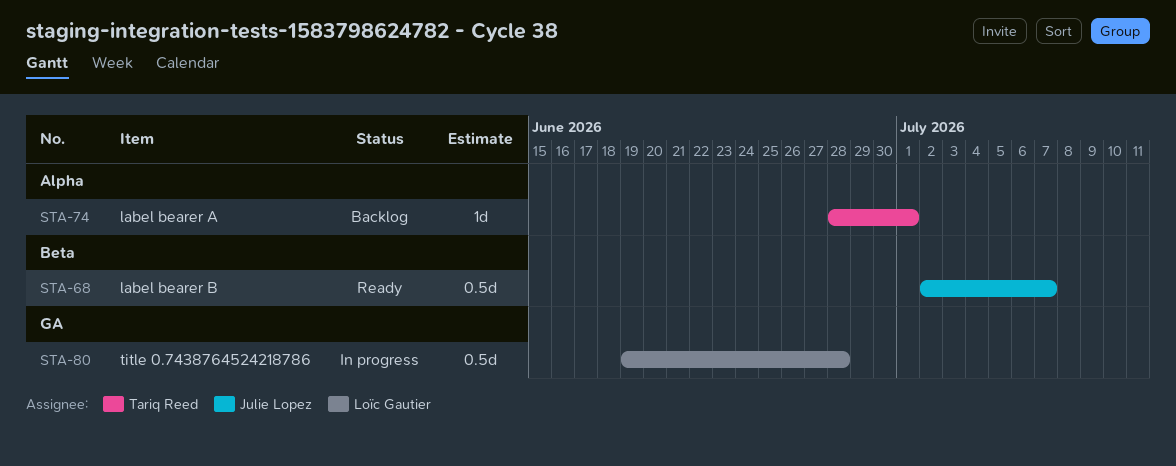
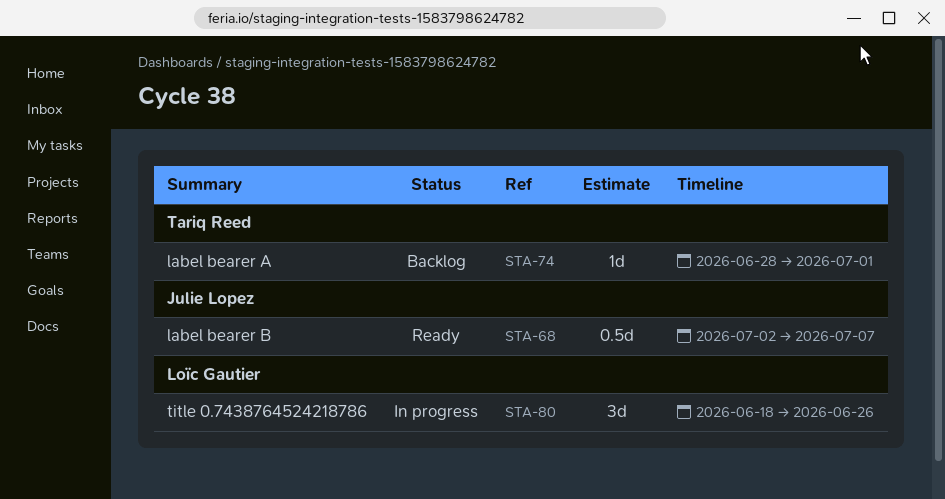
STA-80, estimate: 0.5d -> 3d
STA-80, start: Jun 19 -> Jun 18
STA-80, due: Jun 28 -> Jun 26

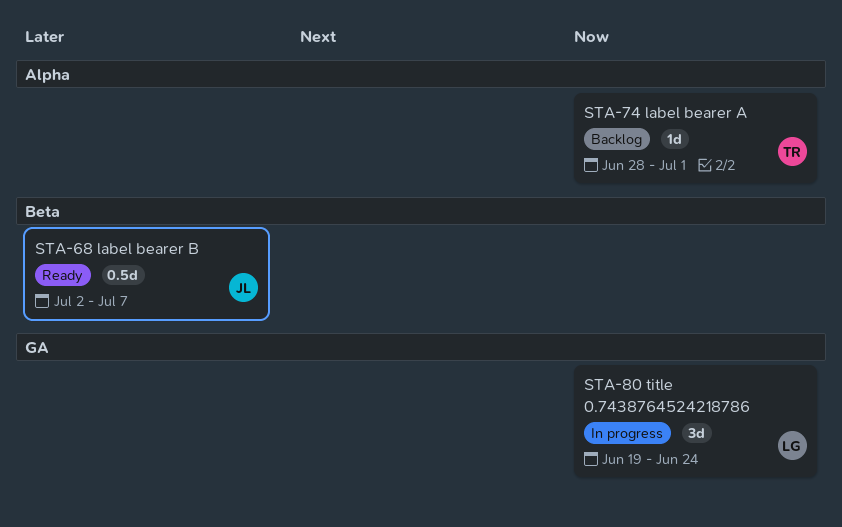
STA-80, start: Jun 18 -> Jun 19
STA-80, due: Jun 26 -> Jun 24

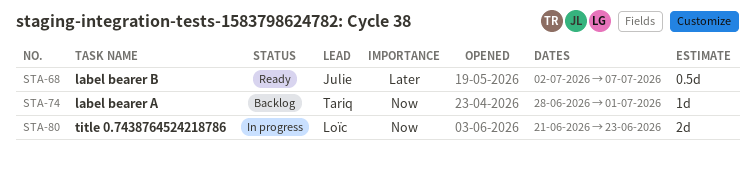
STA-80, estimate: 3d -> 2d
STA-80, start: Jun 19 -> Jun 21
STA-80, due: Jun 24 -> Jun 23

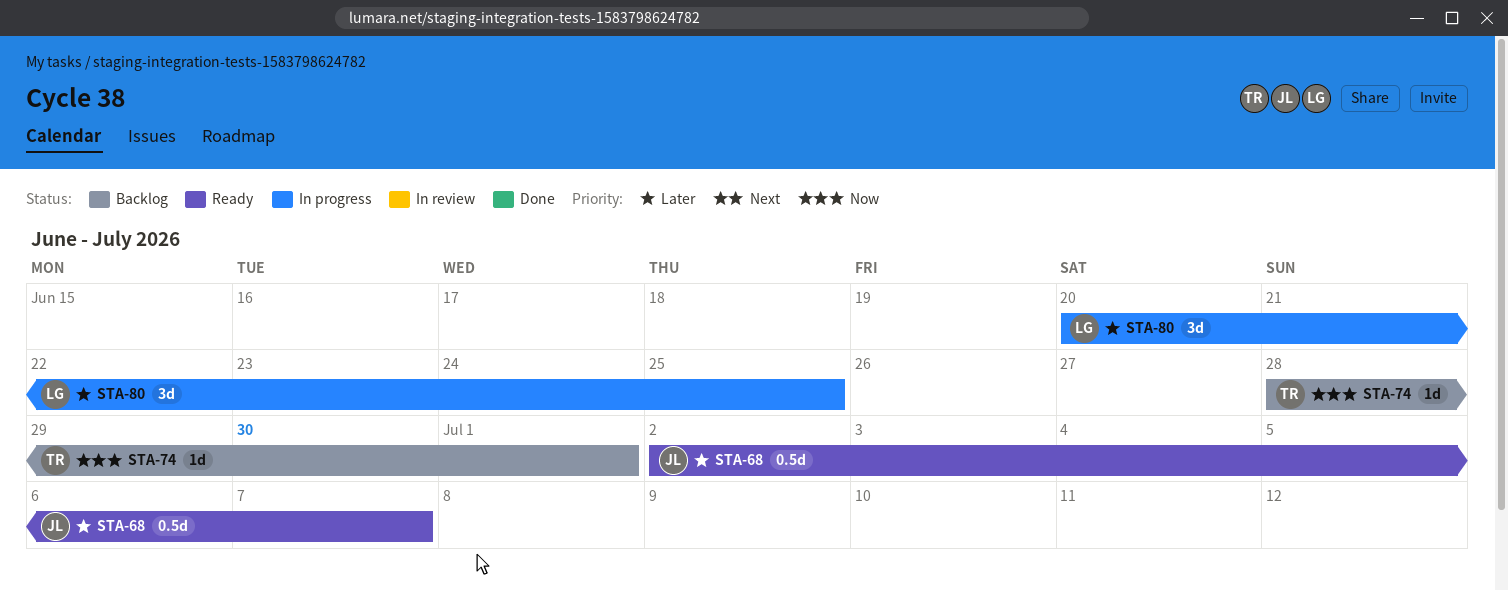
STA-80, priority: Now -> Later
STA-80, estimate: 2d -> 3d
STA-80, start: Jun 21 -> Jun 20
STA-80, due: Jun 23 -> Jun 25

